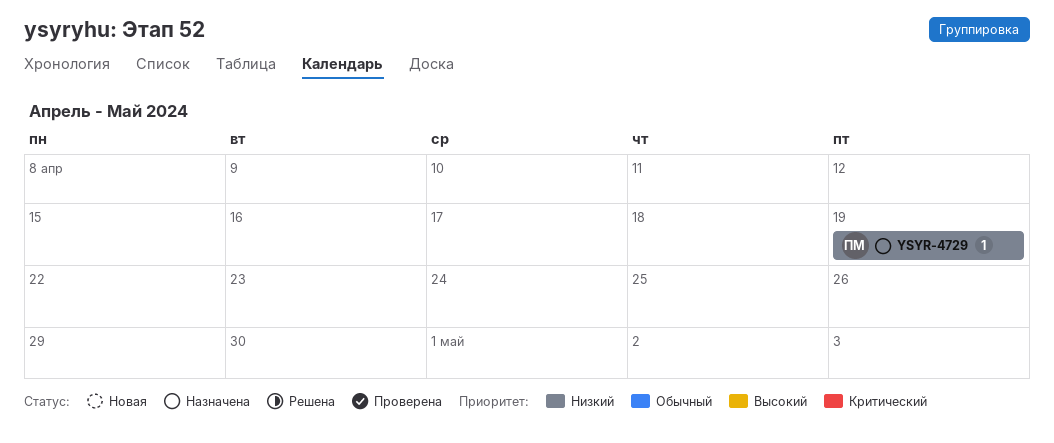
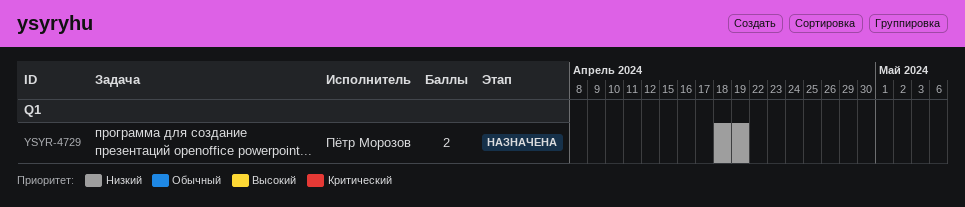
YSYR-4729, estimate: 1 -> 2
YSYR-4729, start: Apr 19 -> Apr 18

